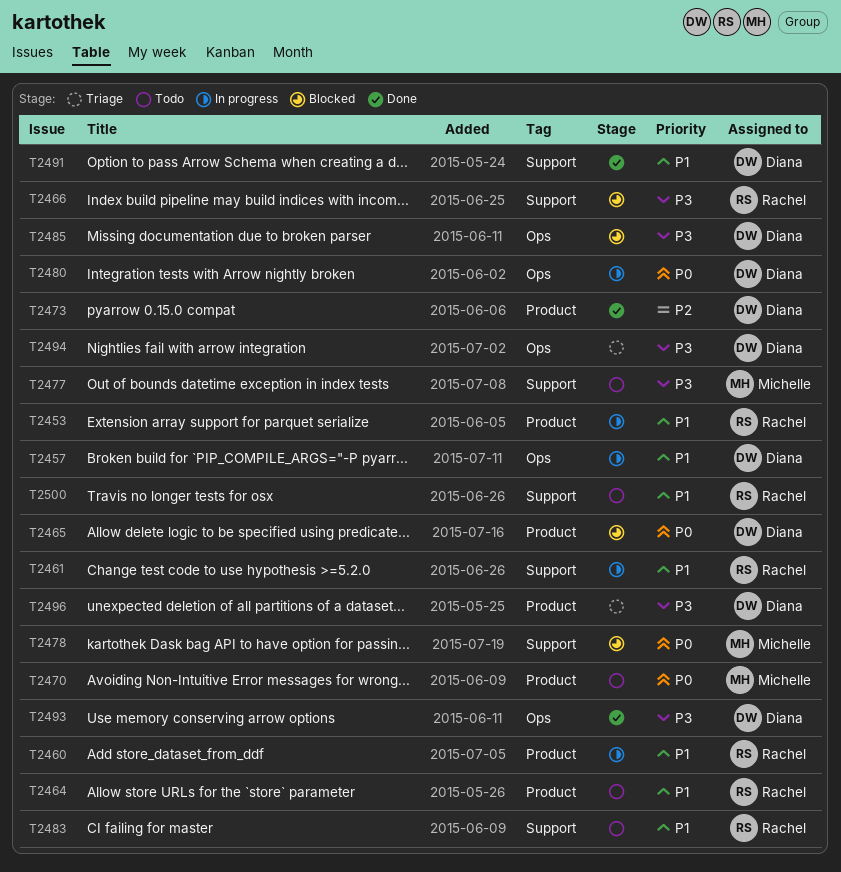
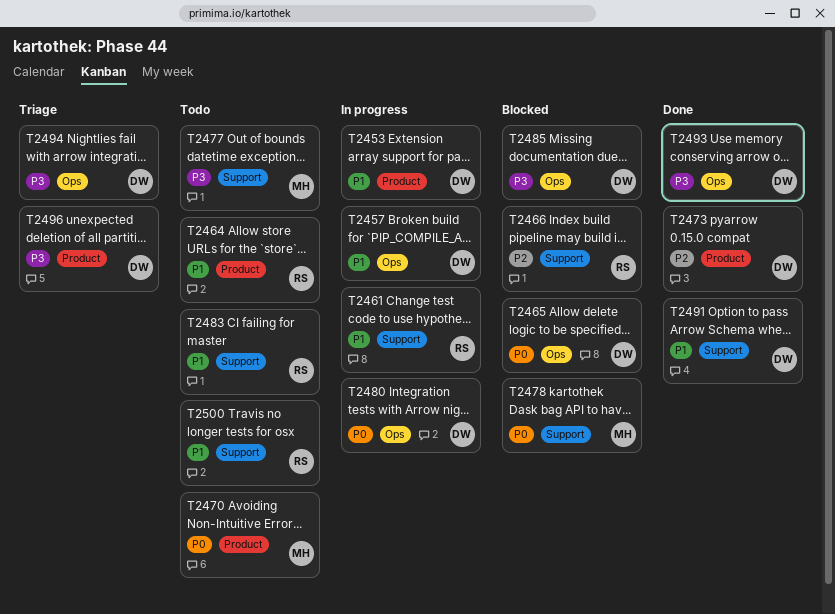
T2453, owner: Rachel -> Diana
T2460: present -> none
T2465, label: Product -> Ops
T2466, priority: P3 -> P2

